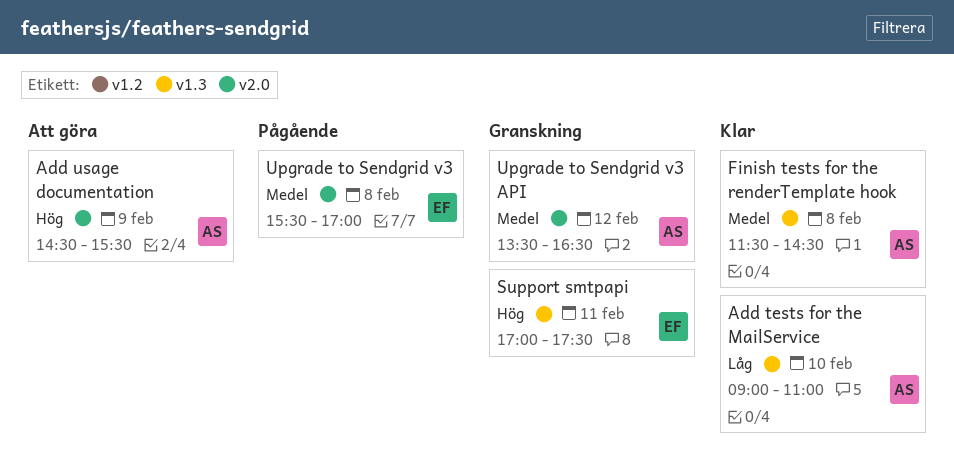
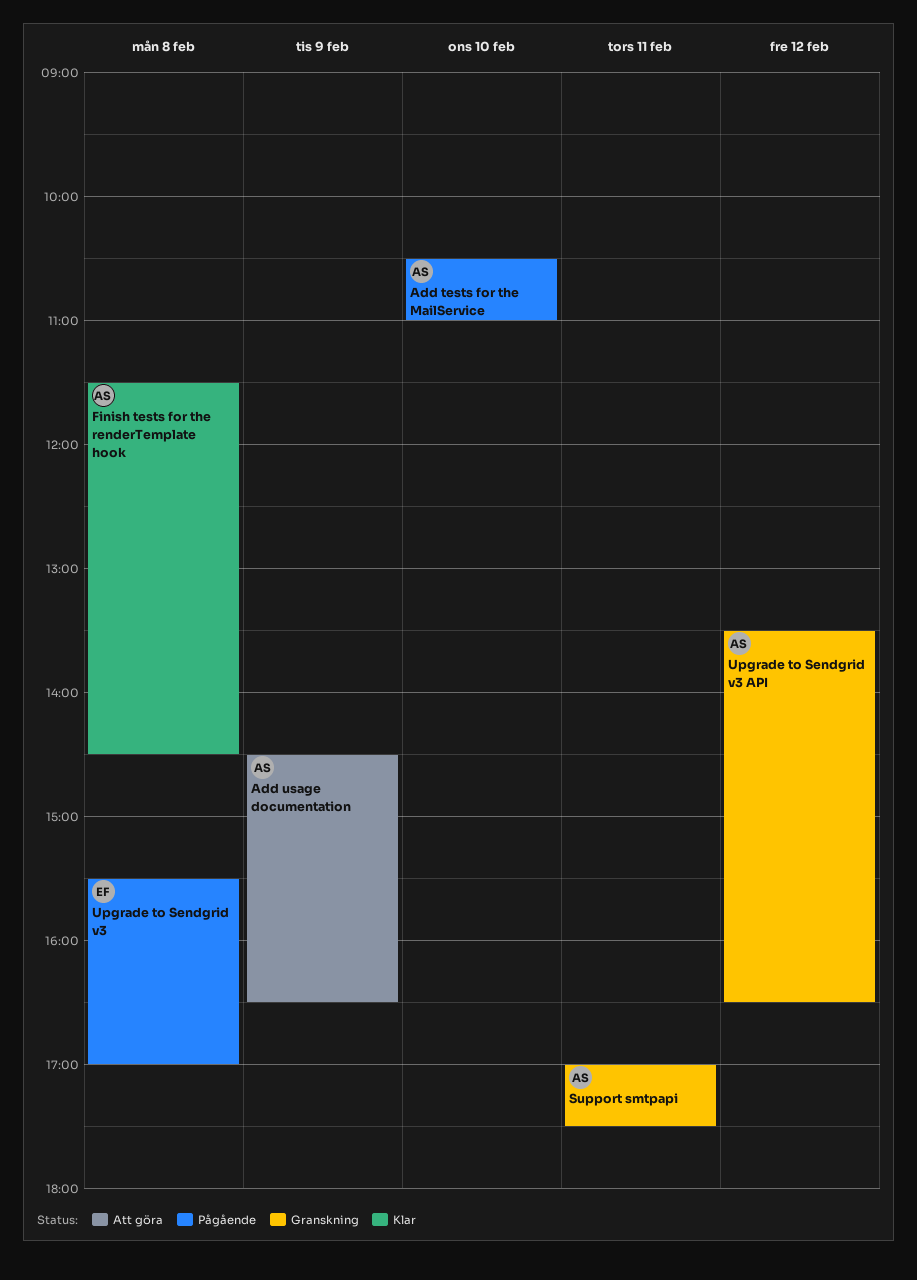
Add tests for the MailService, status: Klar -> Pågående
Add tests for the MailService, begins: 09:00 -> 10:30
Add usage documentation, ends: 15:30 -> 16:30
Support smtpapi, owner: EF -> AS

